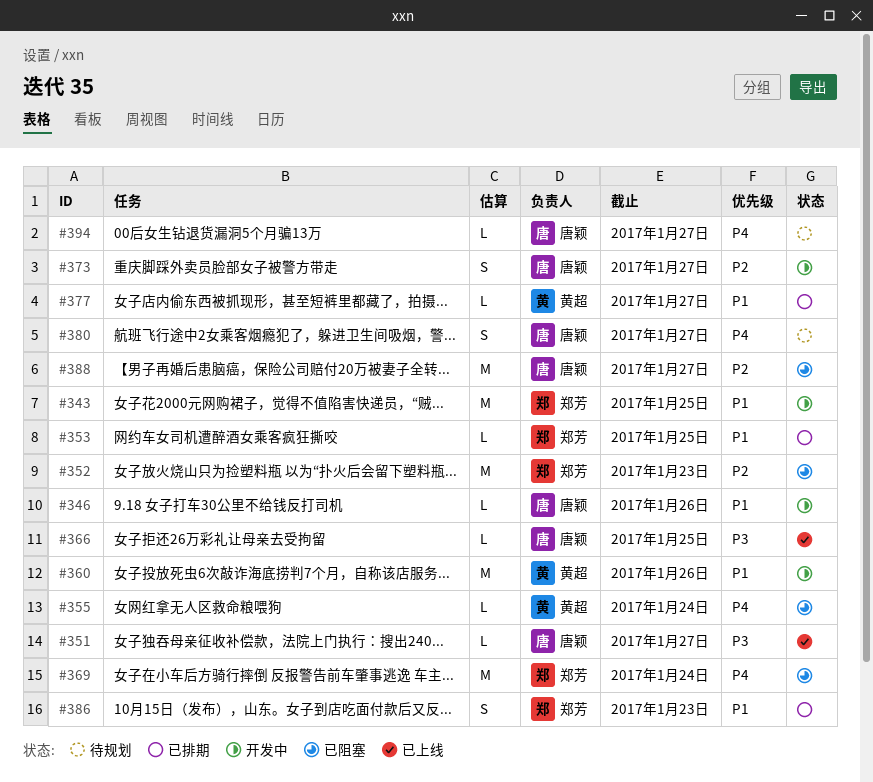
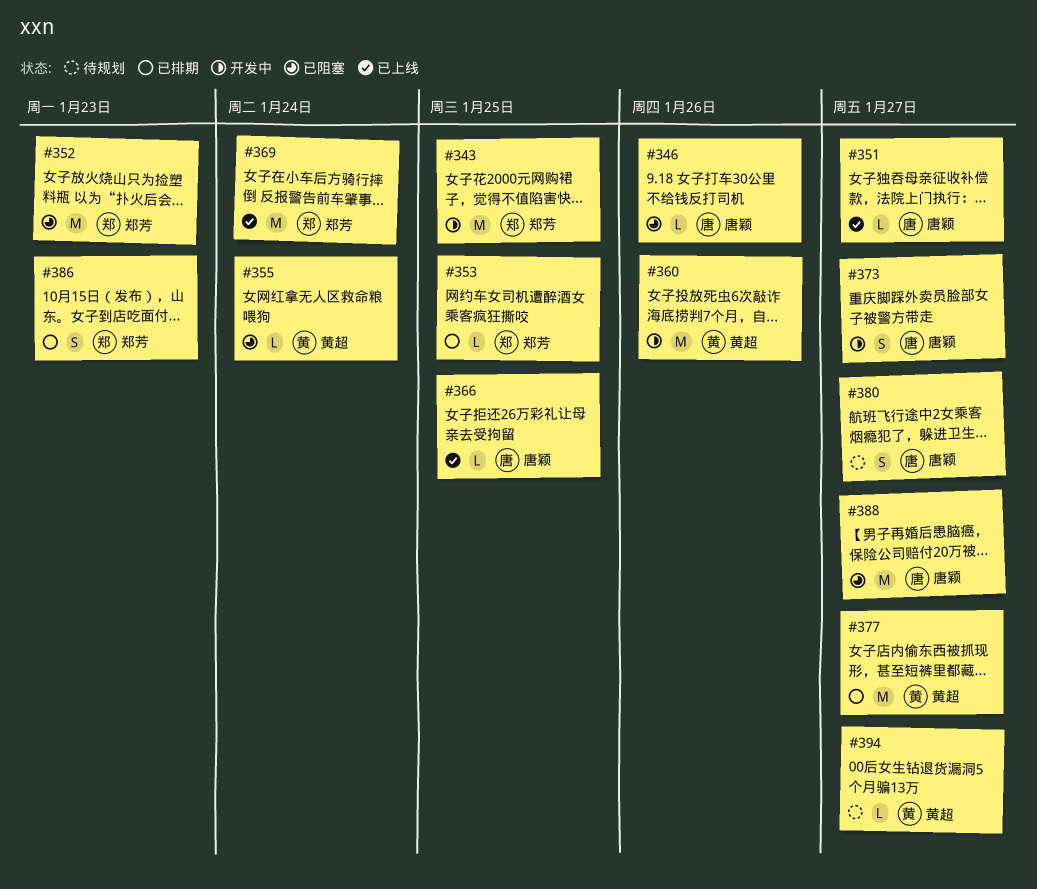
#346, status: 开发中 -> 已阻塞
#369, status: 已阻塞 -> 已上线
#377, estimate: L -> M
#394, owner: 唐颖 -> 黄超

